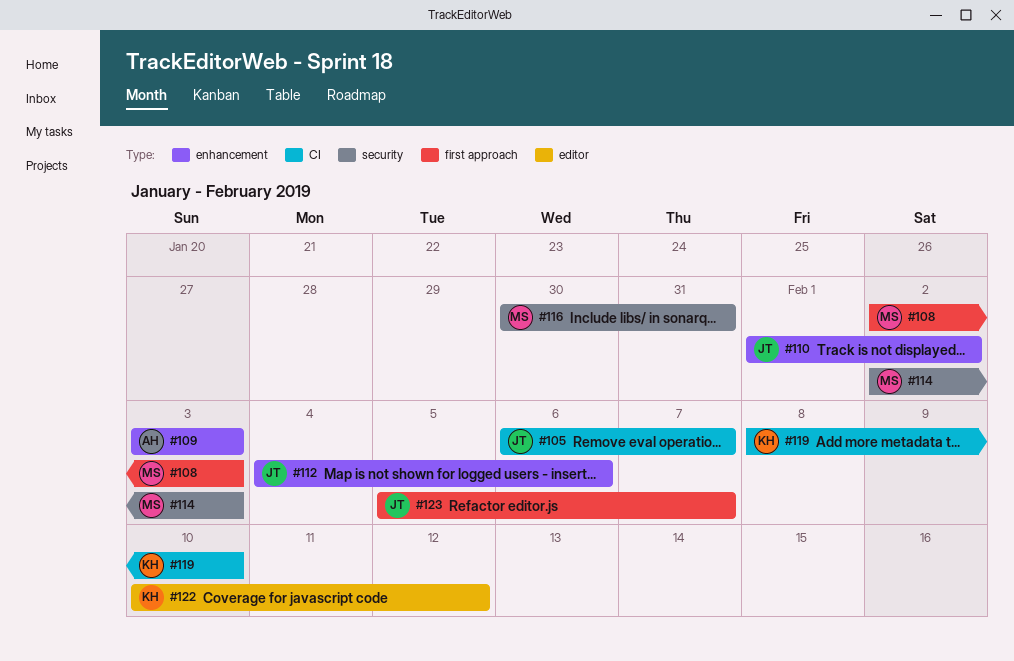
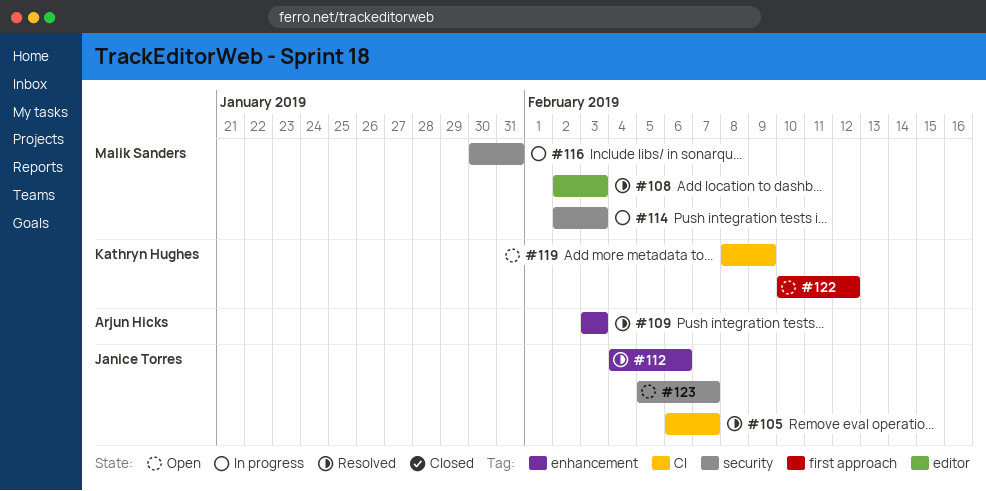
#108, label: first approach -> editor
#110: present -> none
#119, due: Feb 10 -> Feb 9
#122, label: editor -> first approach
#123, label: first approach -> security

